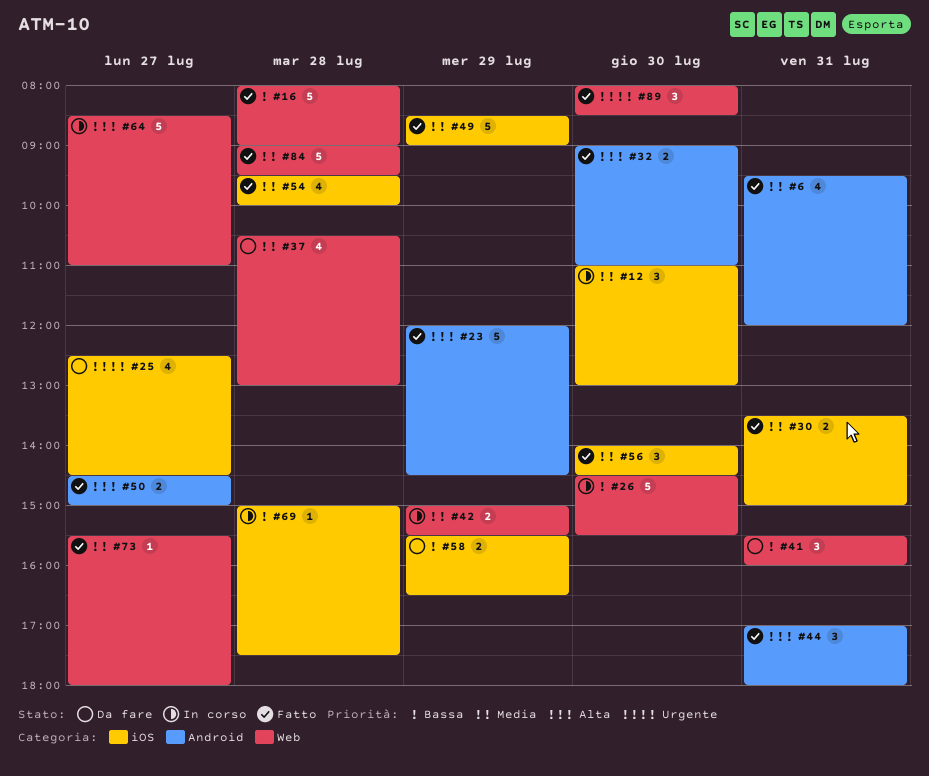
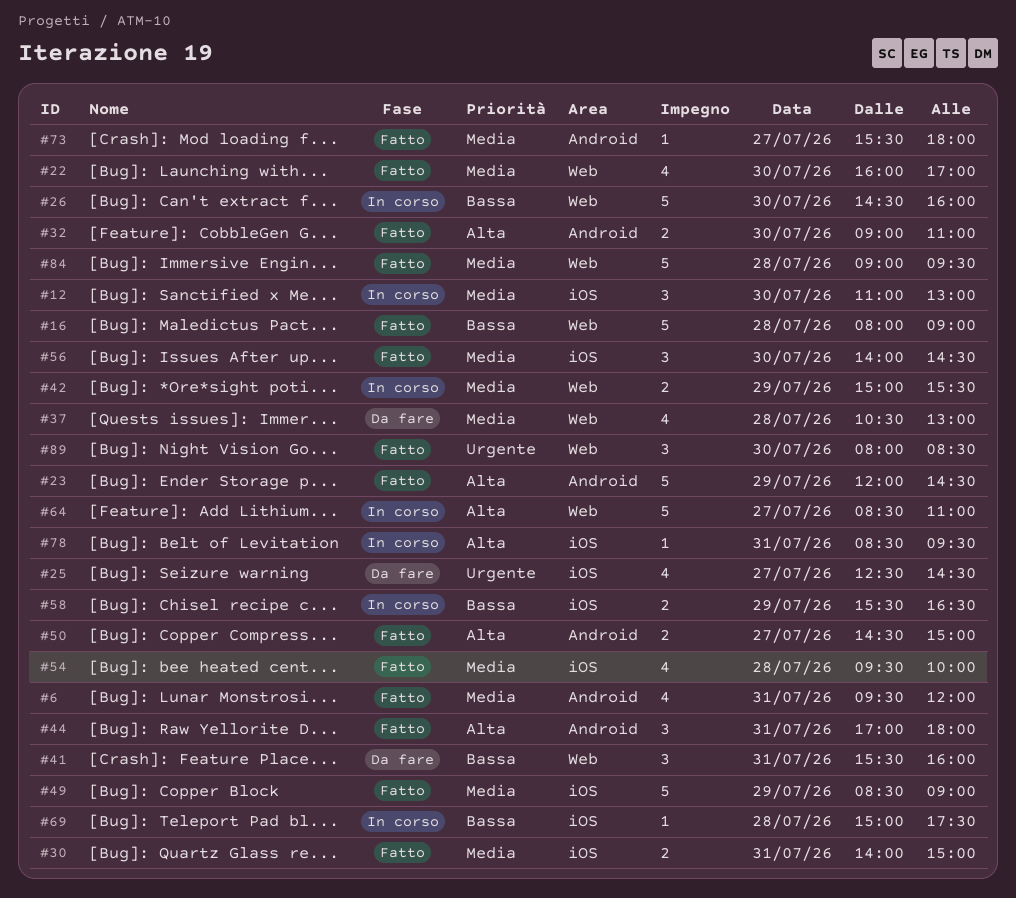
#22: none -> present
#26, ends: 15:30 -> 16:00
#30, begins: 13:30 -> 14:00
#58, status: Da fare -> In corso
#73, label: Web -> Android
#78: none -> present

